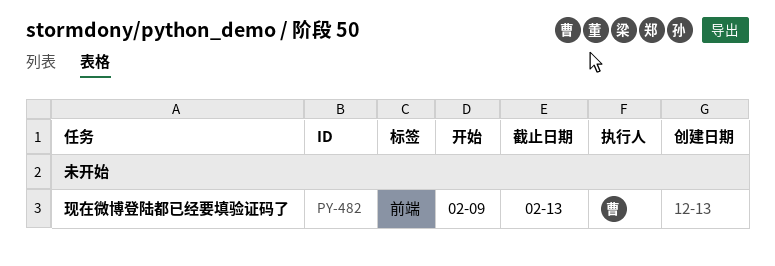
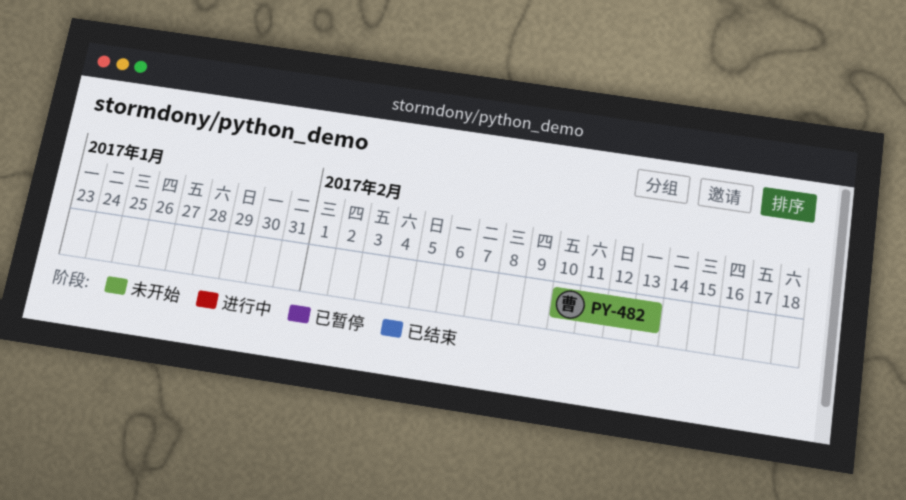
PY-482, start: Feb 9 -> Feb 10

